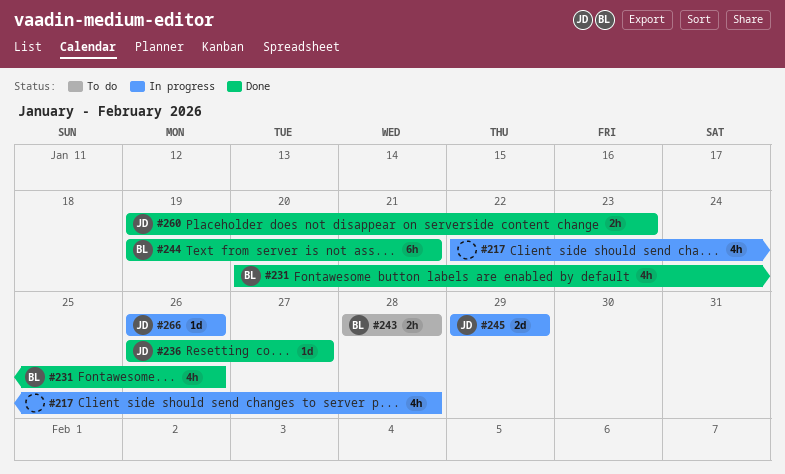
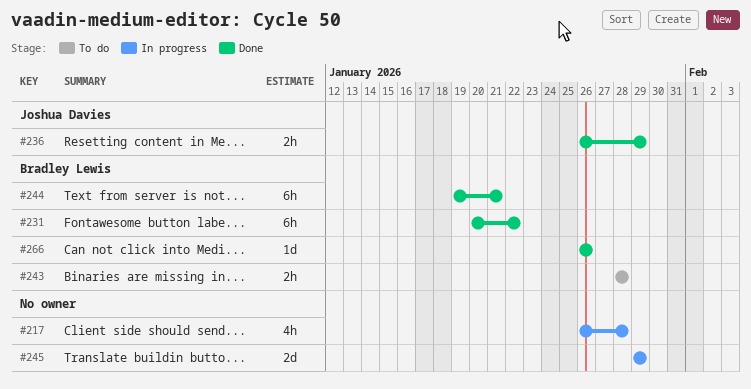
#217, start: Jan 22 -> Jan 26
#231, estimate: 4h -> 6h
#231, due: Jan 26 -> Jan 22
#236, estimate: 1d -> 2h
#236, due: Jan 27 -> Jan 29
#245, owner: Joshua Davies -> none
#260: present -> none
#266, status: In progress -> Done
#266, owner: Joshua Davies -> Bradley Lewis

